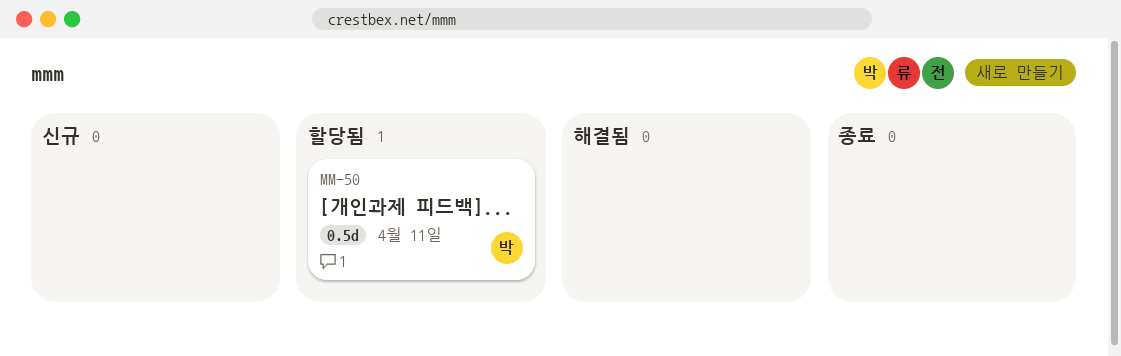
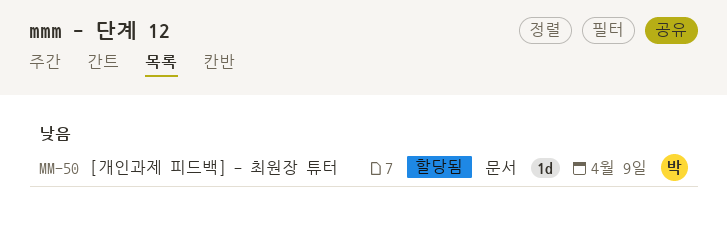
MM-50, estimate: 0.5d -> 1d
MM-50, due: Apr 11 -> Apr 9

